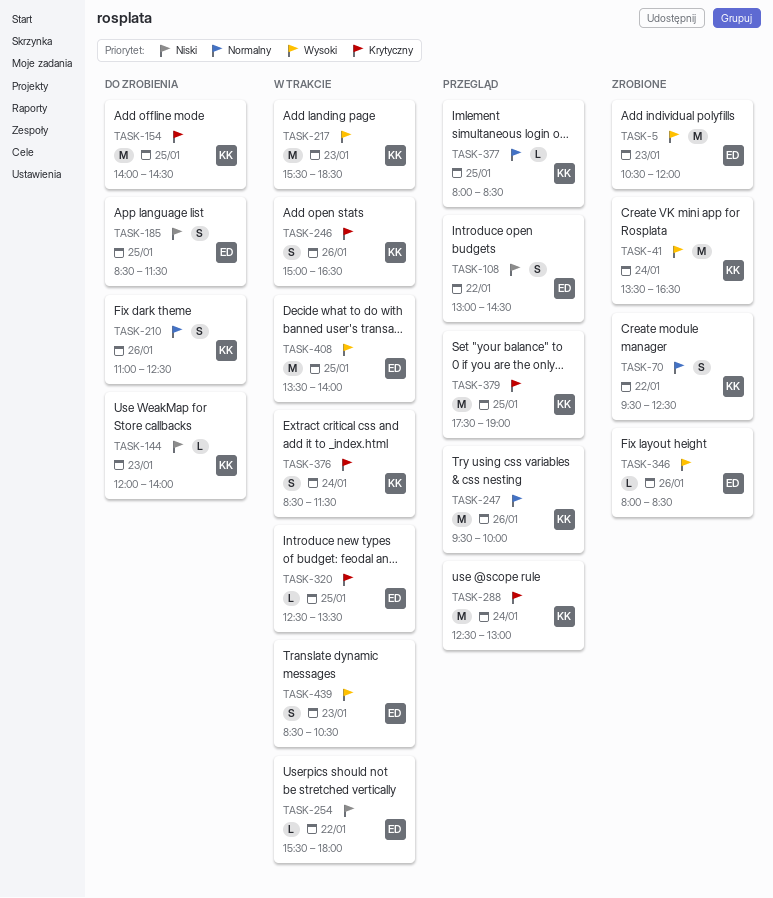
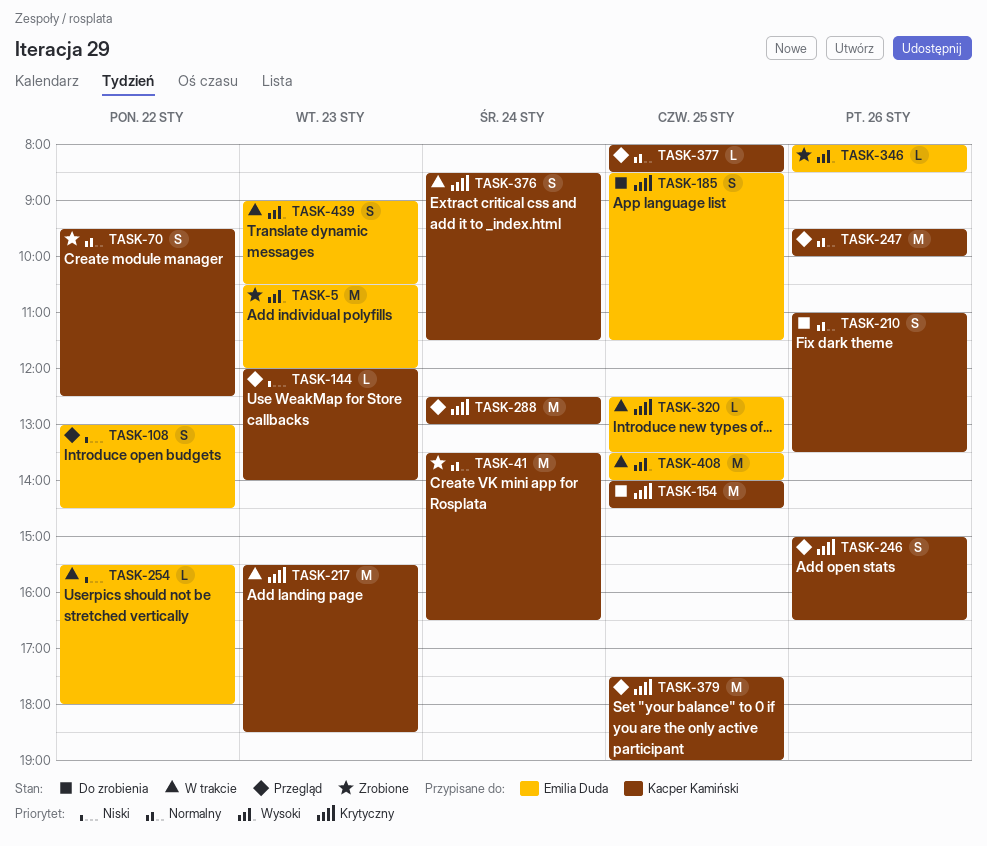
TASK-41, priority: Wysoki -> Normalny
TASK-144, status: Do zrobienia -> Przegląd
TASK-185, priority: Niski -> Krytyczny
TASK-210, ends: 12:30 -> 13:30
TASK-217, priority: Wysoki -> Krytyczny
TASK-246, status: W trakcie -> Przegląd
TASK-439, begins: 08:30 -> 09:00

